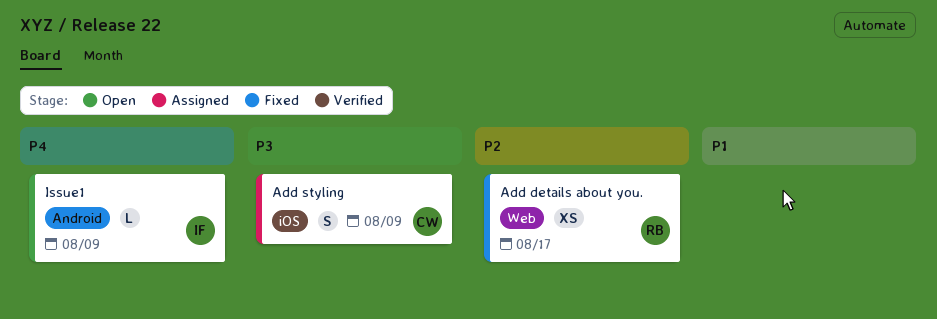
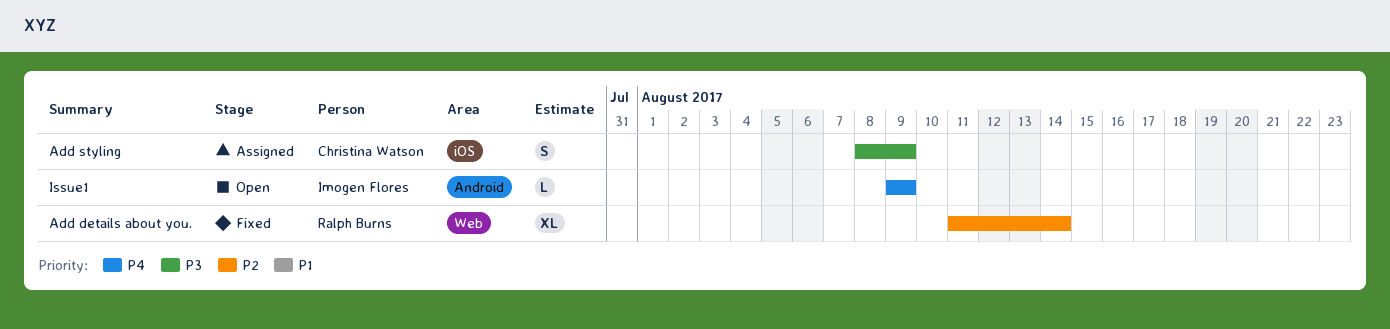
Add details about you., estimate: XS -> XL
Add details about you., due: Aug 17 -> Aug 14

